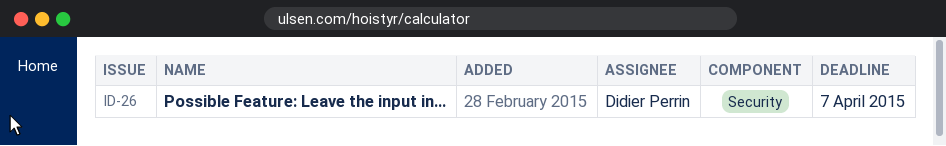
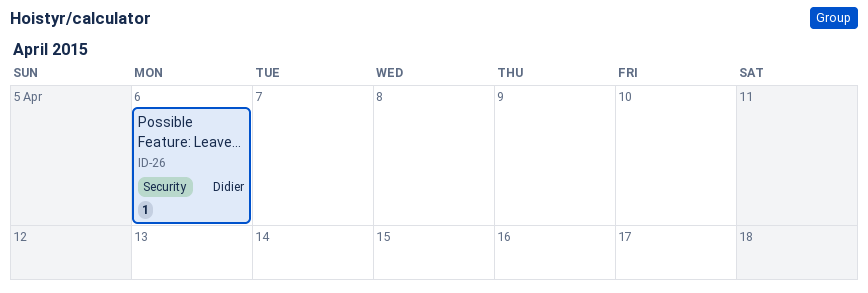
ID-26, due: Apr 7 -> Apr 6

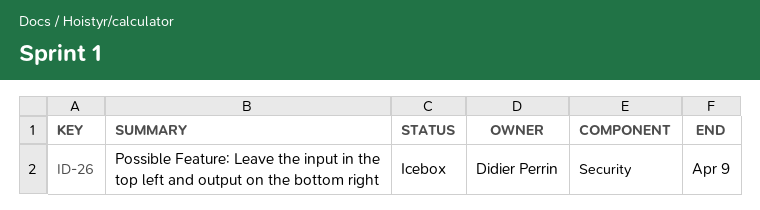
ID-26, due: Apr 6 -> Apr 9

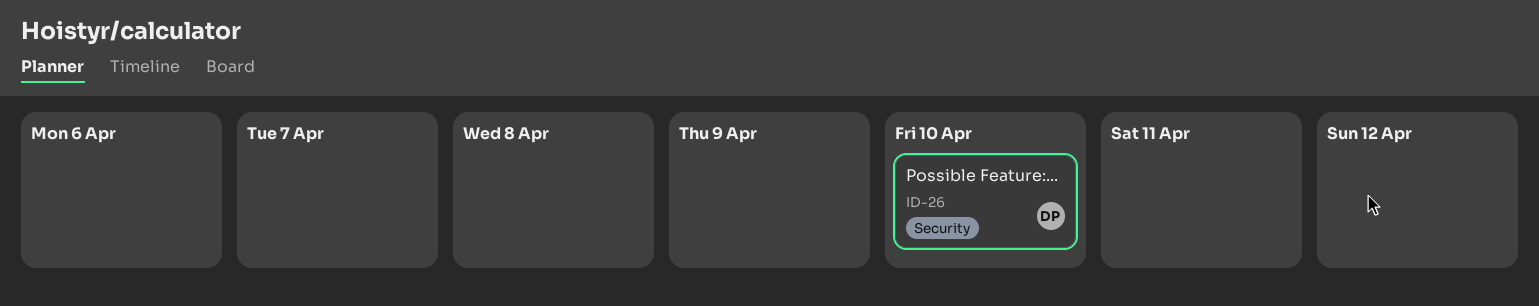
ID-26, due: Apr 9 -> Apr 10

